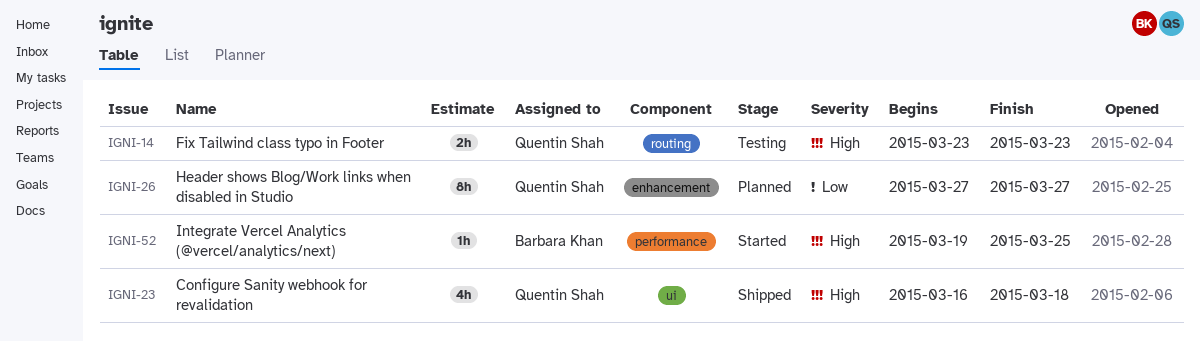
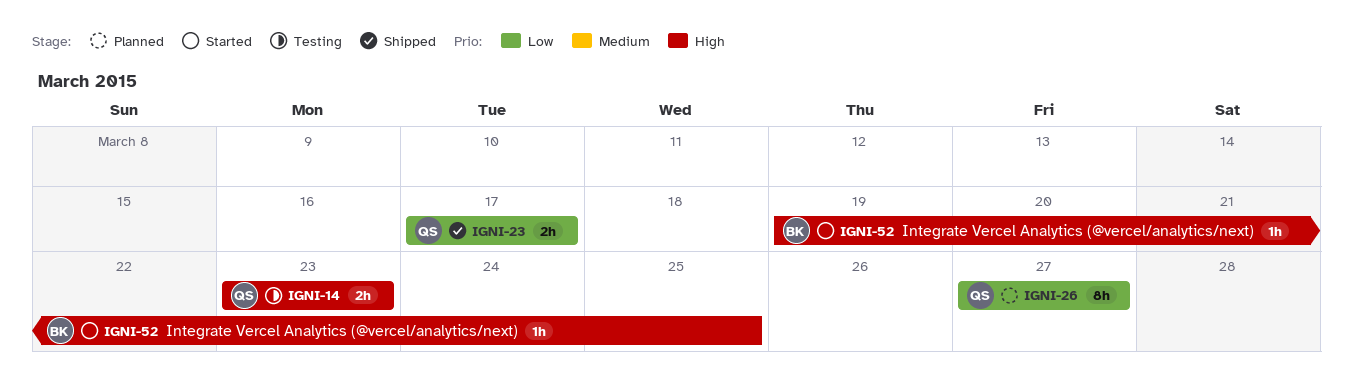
IGNI-23, priority: High -> Low
IGNI-23, estimate: 4h -> 2h
IGNI-23, start: Mar 16 -> Mar 17
IGNI-23, due: Mar 18 -> Mar 17

